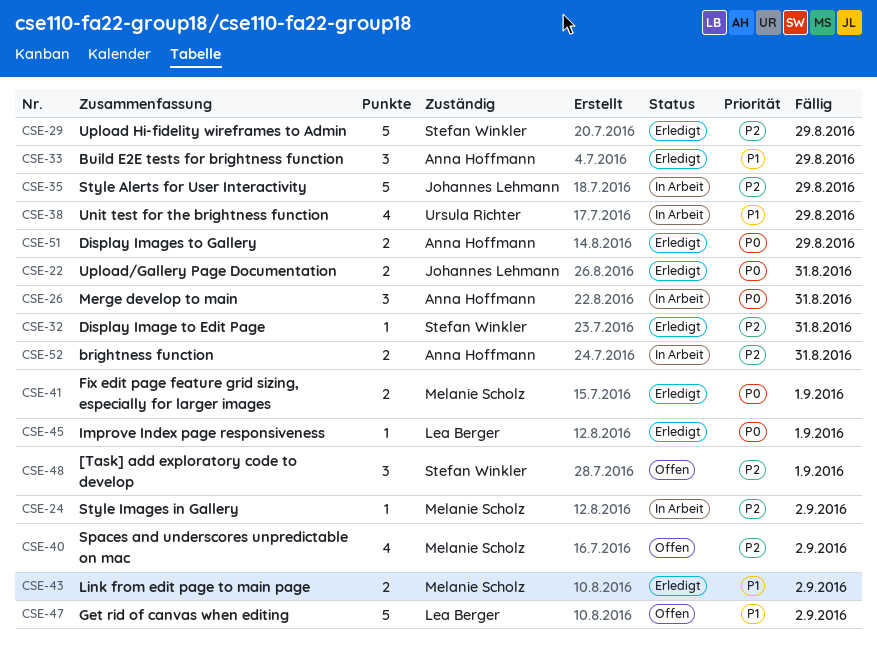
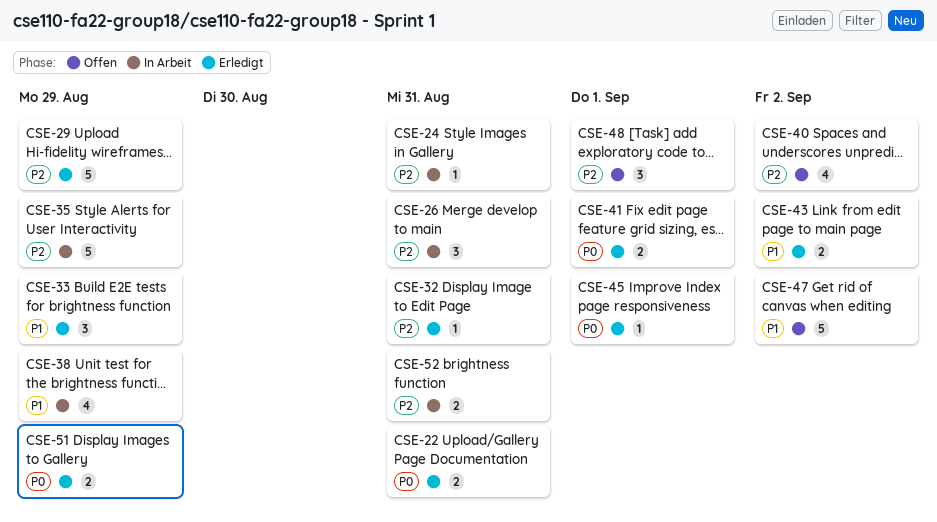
CSE-24, due: Sep 2 -> Aug 31
CSE-26, priority: P0 -> P2

